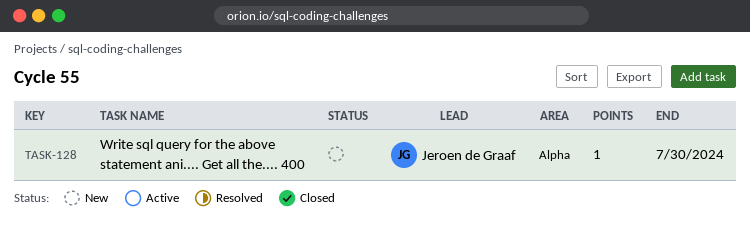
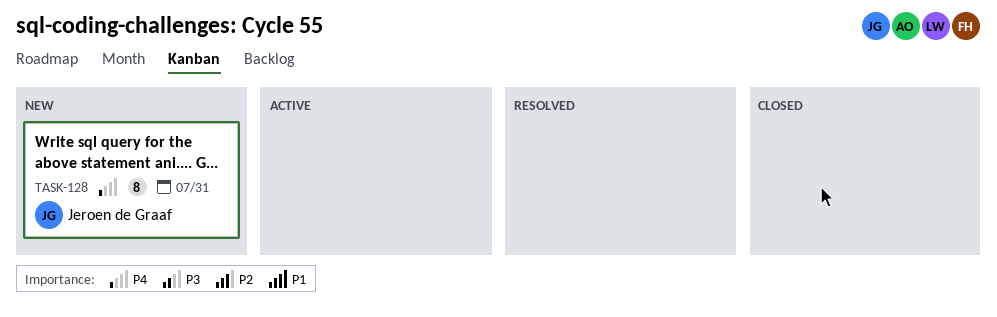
TASK-128, estimate: 1 -> 8
TASK-128, due: Jul 30 -> Jul 31

